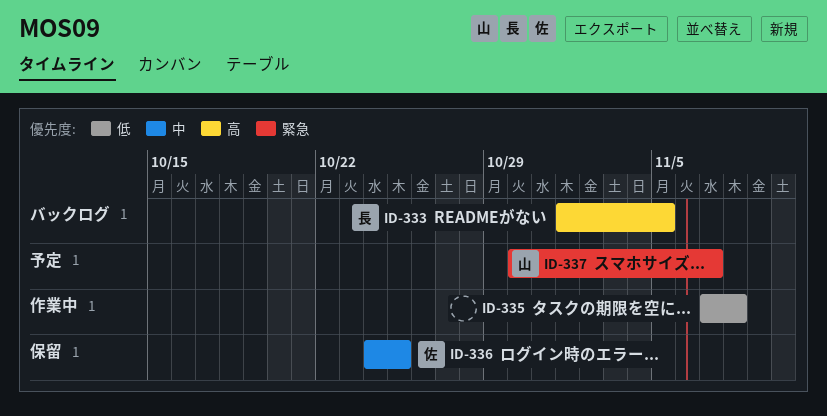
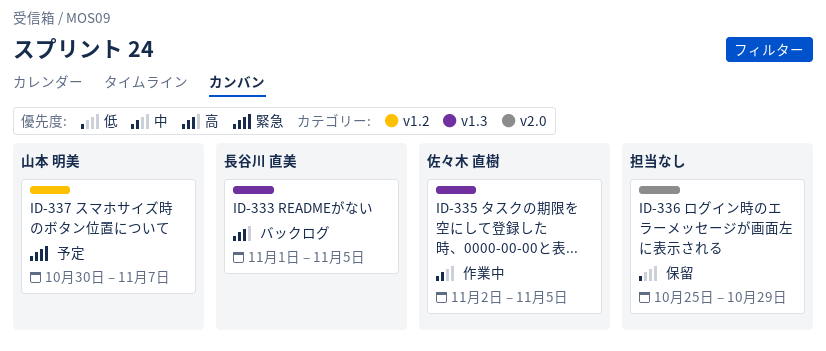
ID-335, owner: none -> 佐々木 直樹
ID-335, priority: 低 -> 中
ID-335, start: Nov 7 -> Nov 2
ID-335, due: Nov 8 -> Nov 5
ID-336, owner: 佐々木 直樹 -> none
ID-336, priority: 中 -> 低
ID-336, start: Oct 24 -> Oct 25
ID-336, due: Oct 25 -> Oct 29

